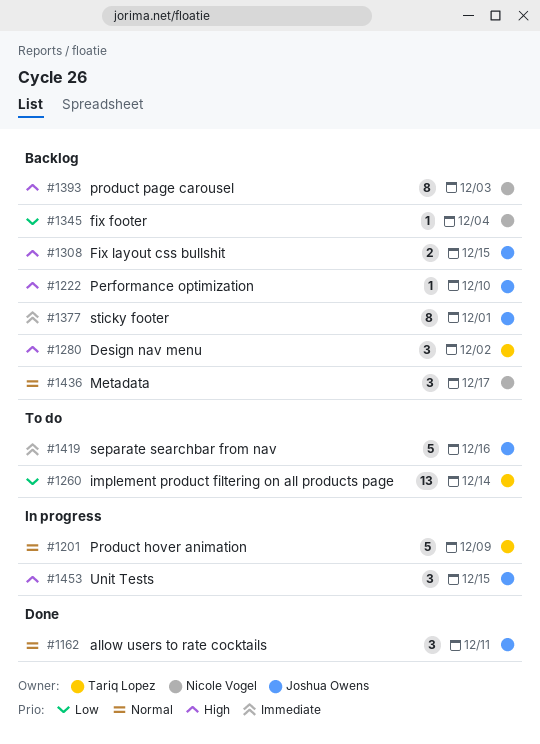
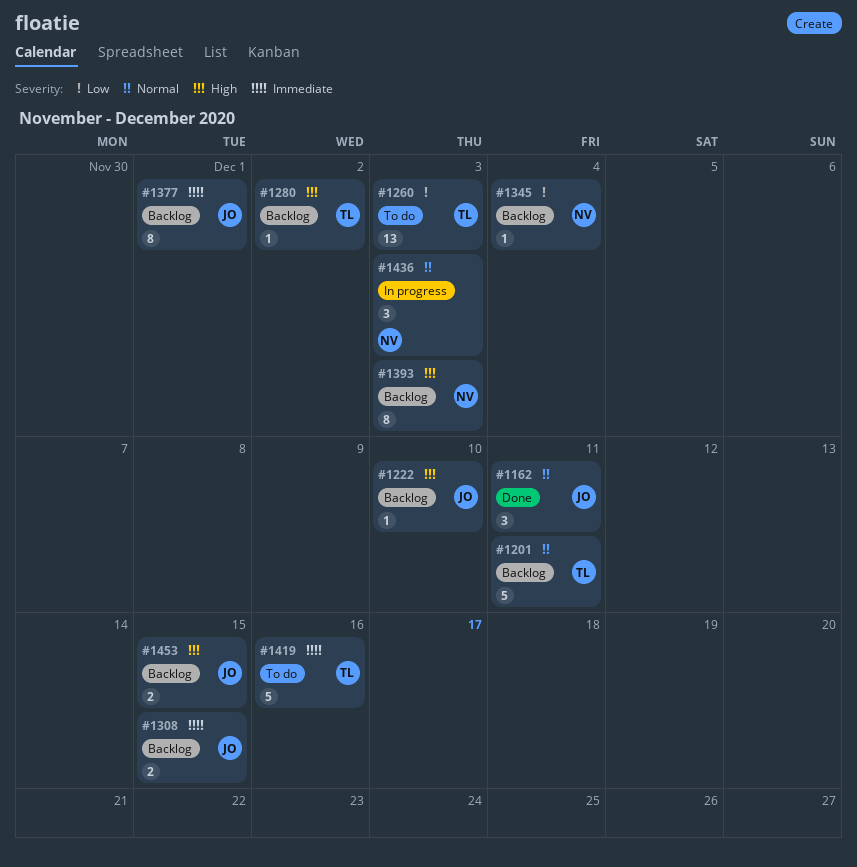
#1201, status: In progress -> Backlog
#1201, due: Dec 9 -> Dec 11
#1260, due: Dec 14 -> Dec 3
#1280, estimate: 3 -> 1
#1308, priority: High -> Immediate
#1419, owner: Joshua Owens -> Tariq Lopez
#1436, status: Backlog -> In progress
#1436, due: Dec 17 -> Dec 3
#1453, status: In progress -> Backlog
#1453, estimate: 3 -> 2

